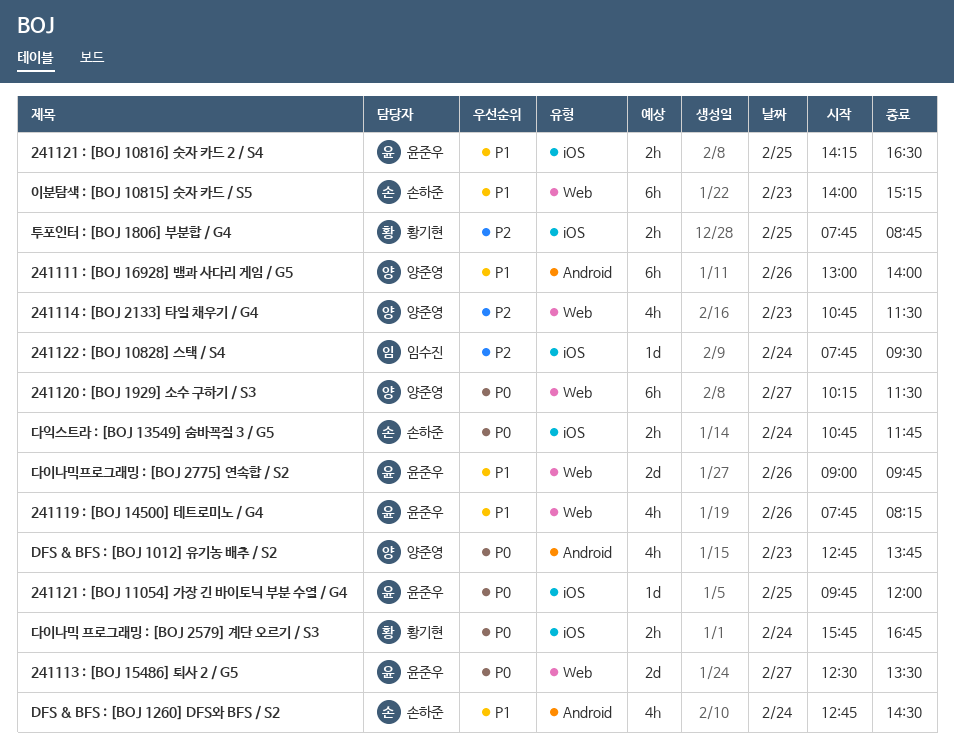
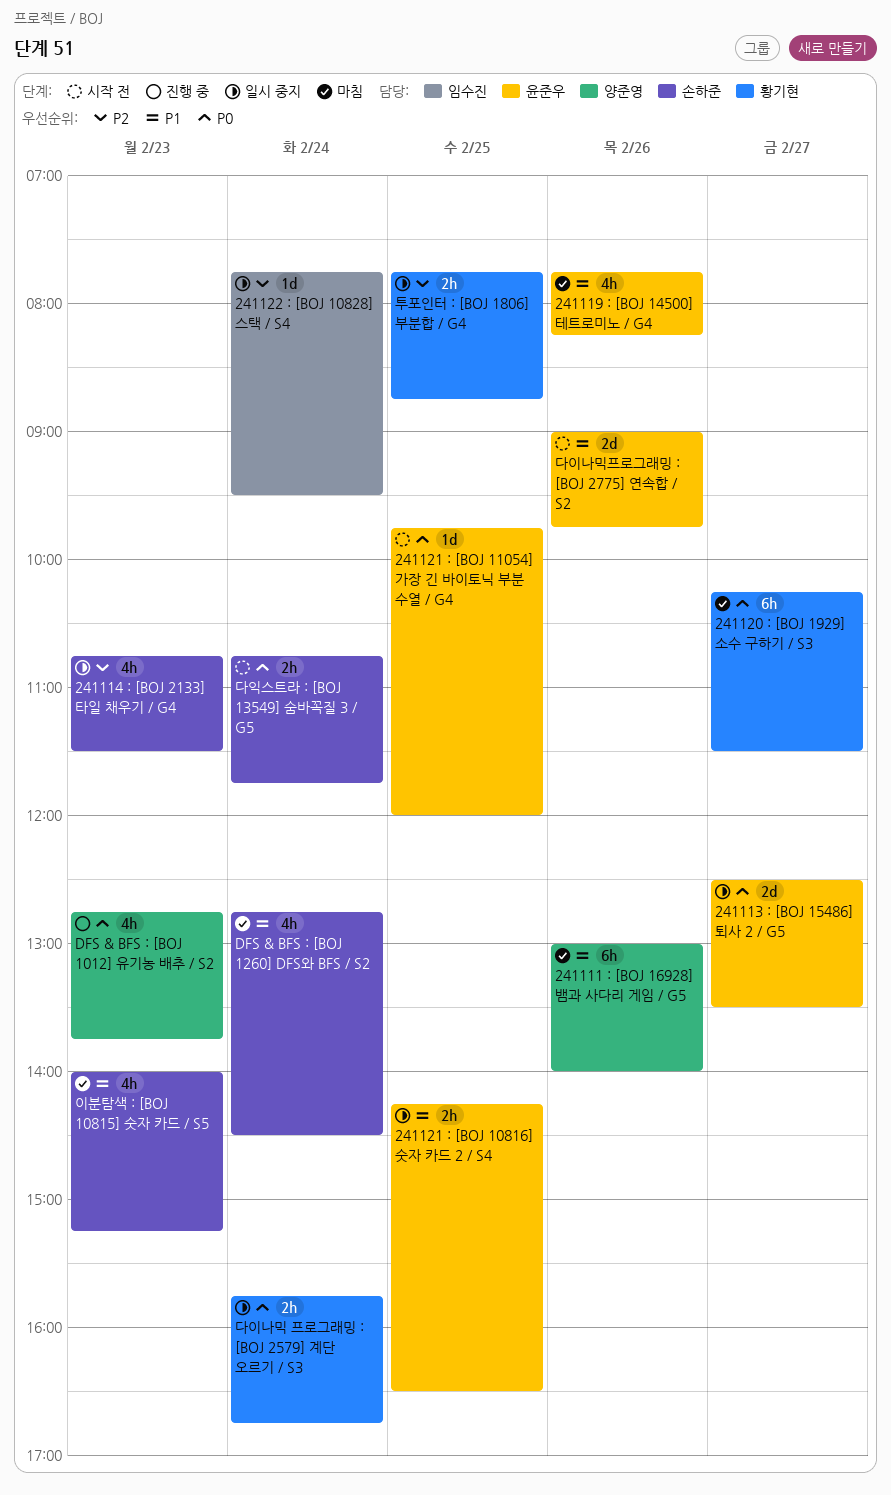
241114 : [BOJ 2133] 타일 채우기 / G4, owner: 양준영 -> 손하준
241120 : [BOJ 1929] 소수 구하기 / S3, owner: 양준영 -> 황기현
이분탐색 : [BOJ 10815] 숫자 카드 / S5, estimate: 6h -> 4h

